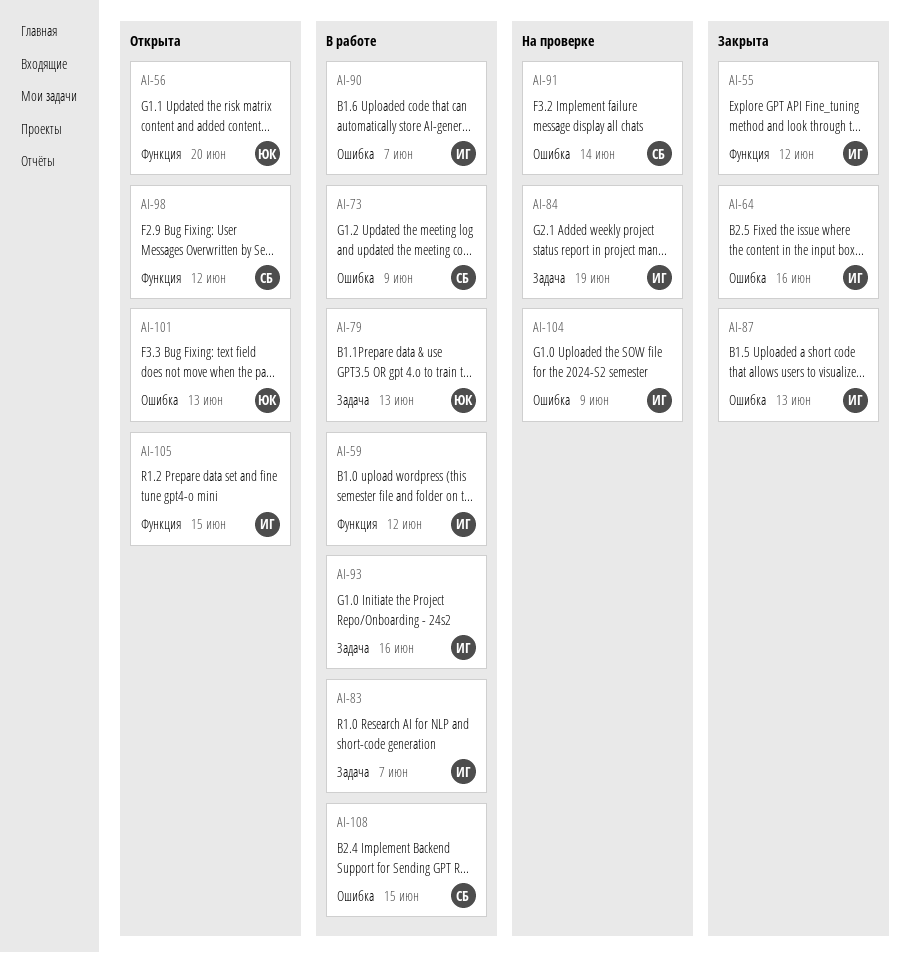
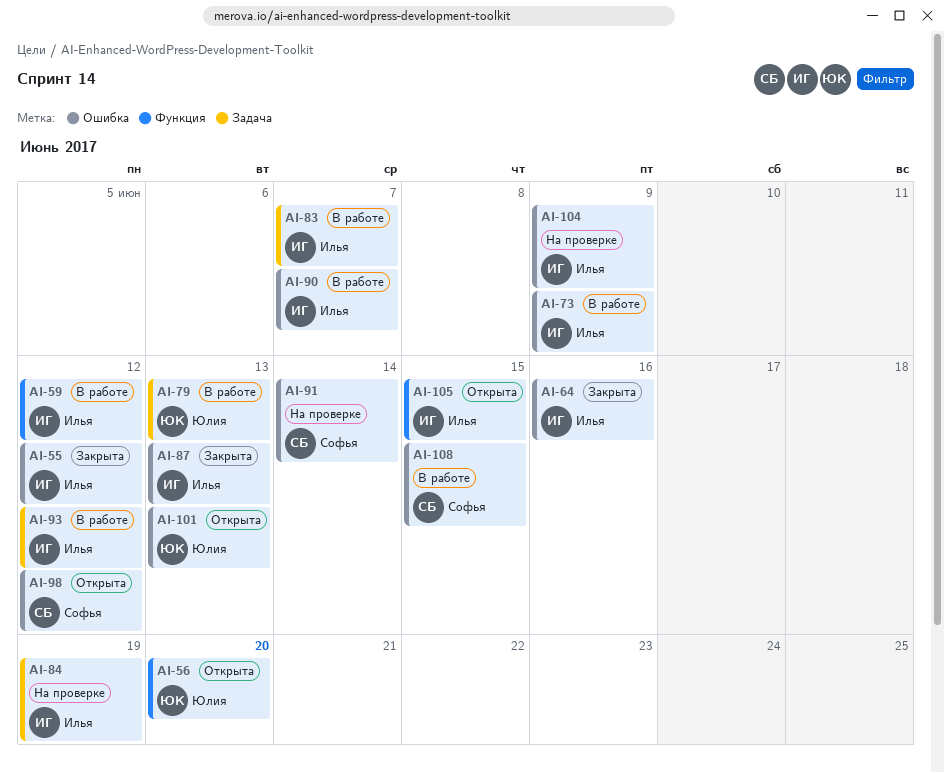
AI-55, label: Функция -> Ошибка
AI-73, owner: Софья -> Илья
AI-93, due: Jun 16 -> Jun 12
AI-98, label: Функция -> Ошибка

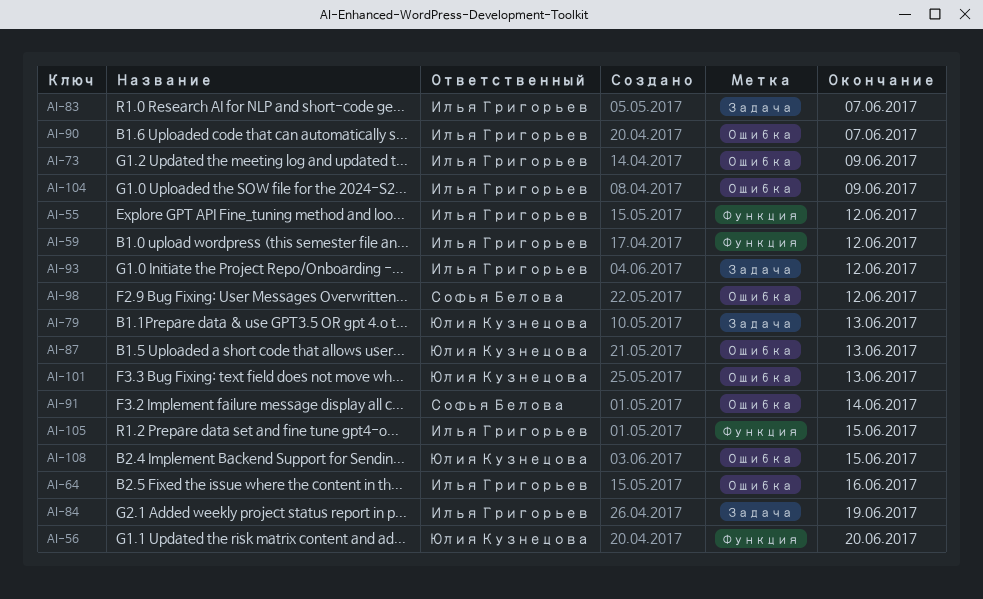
AI-55, label: Ошибка -> Функция
AI-87, owner: Илья Григорьев -> Юлия Кузнецова
AI-108, owner: Софья Белова -> Юлия Кузнецова

